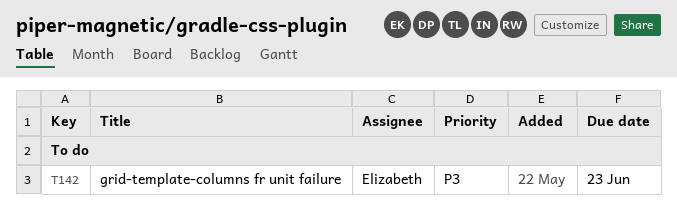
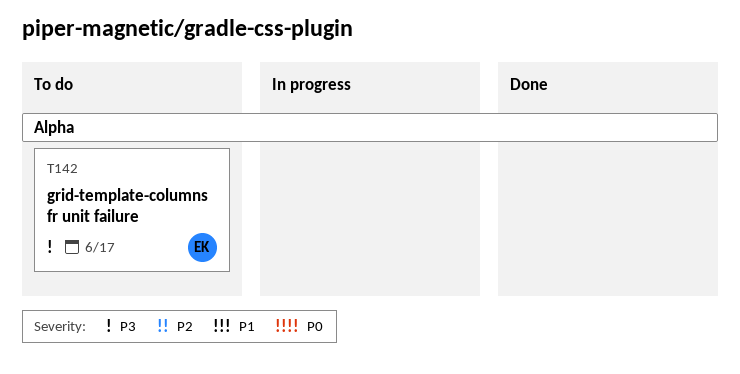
T142, due: Jun 23 -> Jun 17

